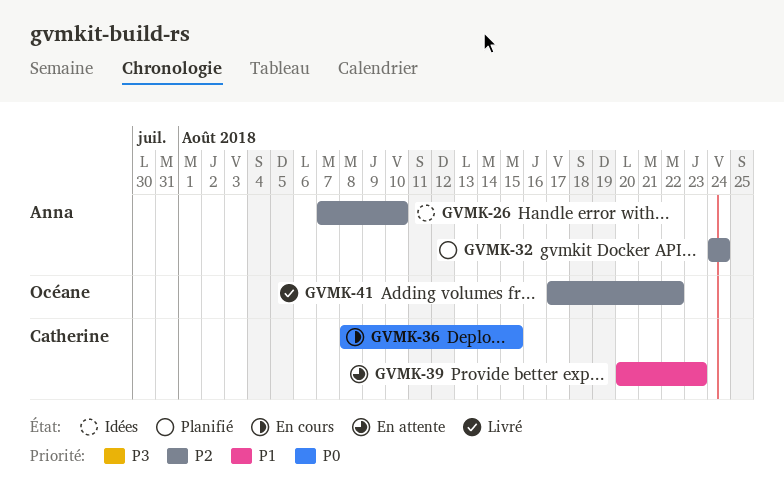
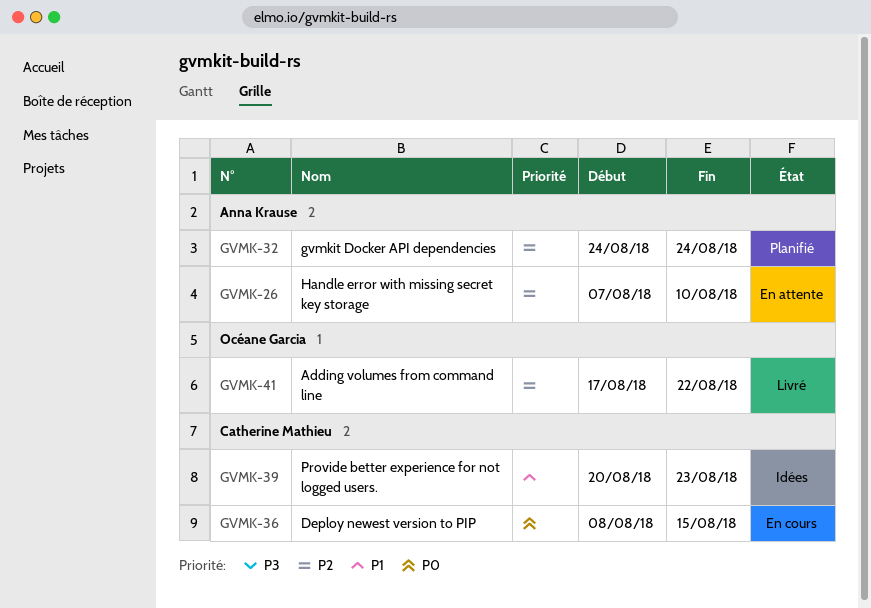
GVMK-26, status: Idées -> En attente
GVMK-39, status: En attente -> Idées

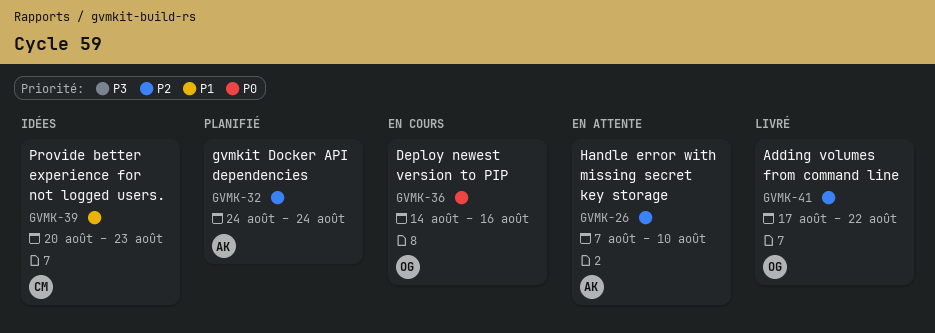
GVMK-36, owner: Catherine Mathieu -> Océane Garcia
GVMK-36, start: Aug 8 -> Aug 14
GVMK-36, due: Aug 15 -> Aug 16

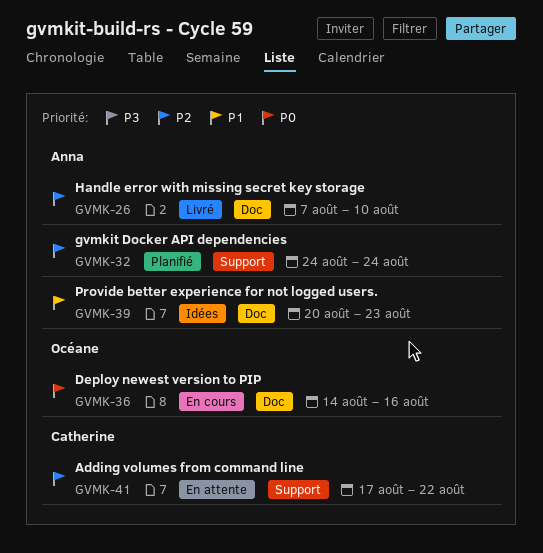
GVMK-26, status: En attente -> Livré
GVMK-39, owner: Catherine -> Anna
GVMK-41, status: Livré -> En attente
GVMK-41, owner: Océane -> Catherine

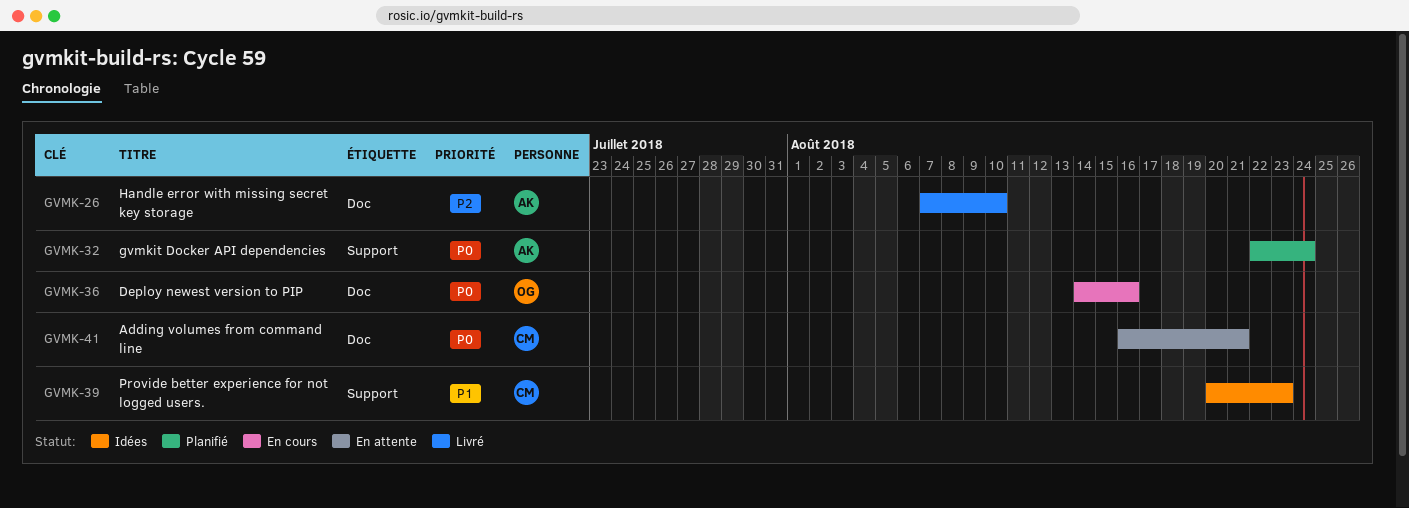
GVMK-32, priority: P2 -> P0
GVMK-32, start: Aug 24 -> Aug 22
GVMK-39, owner: Anna -> Catherine
GVMK-39, label: Doc -> Support
GVMK-41, priority: P2 -> P0
GVMK-41, label: Support -> Doc
GVMK-41, start: Aug 17 -> Aug 16
GVMK-41, due: Aug 22 -> Aug 21

